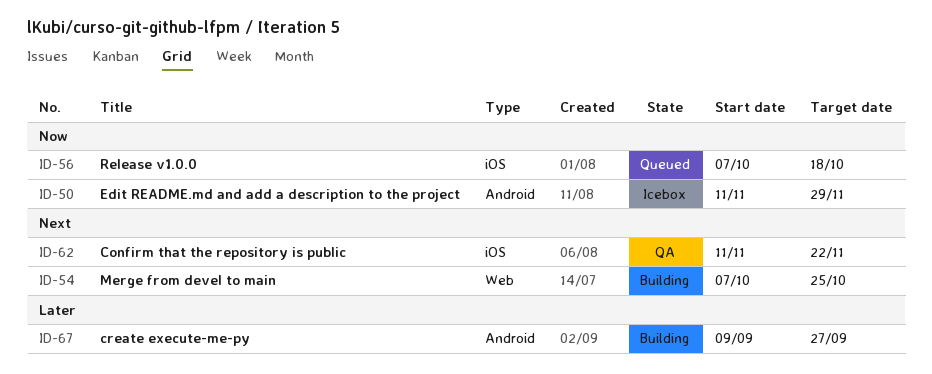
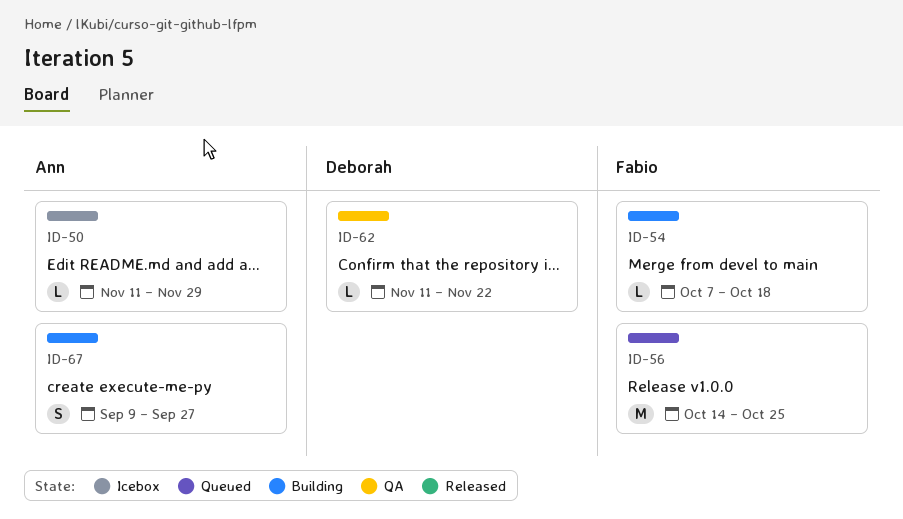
ID-54, due: Oct 25 -> Oct 18
ID-56, start: Oct 7 -> Oct 14
ID-56, due: Oct 18 -> Oct 25

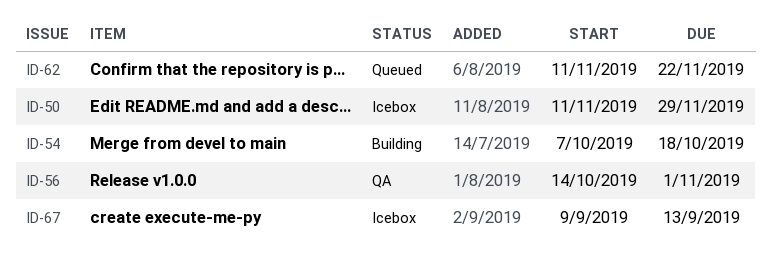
ID-56, status: Queued -> QA
ID-56, due: Oct 25 -> Nov 1
ID-62, status: QA -> Queued
ID-67, status: Building -> Icebox
ID-67, due: Sep 27 -> Sep 13

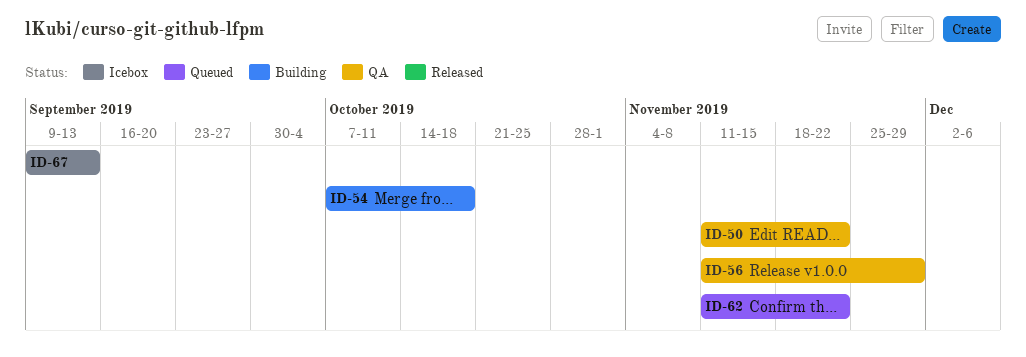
ID-50, status: Icebox -> QA
ID-50, due: Nov 29 -> Nov 22
ID-56, start: Oct 14 -> Nov 11
ID-56, due: Nov 1 -> Nov 29

